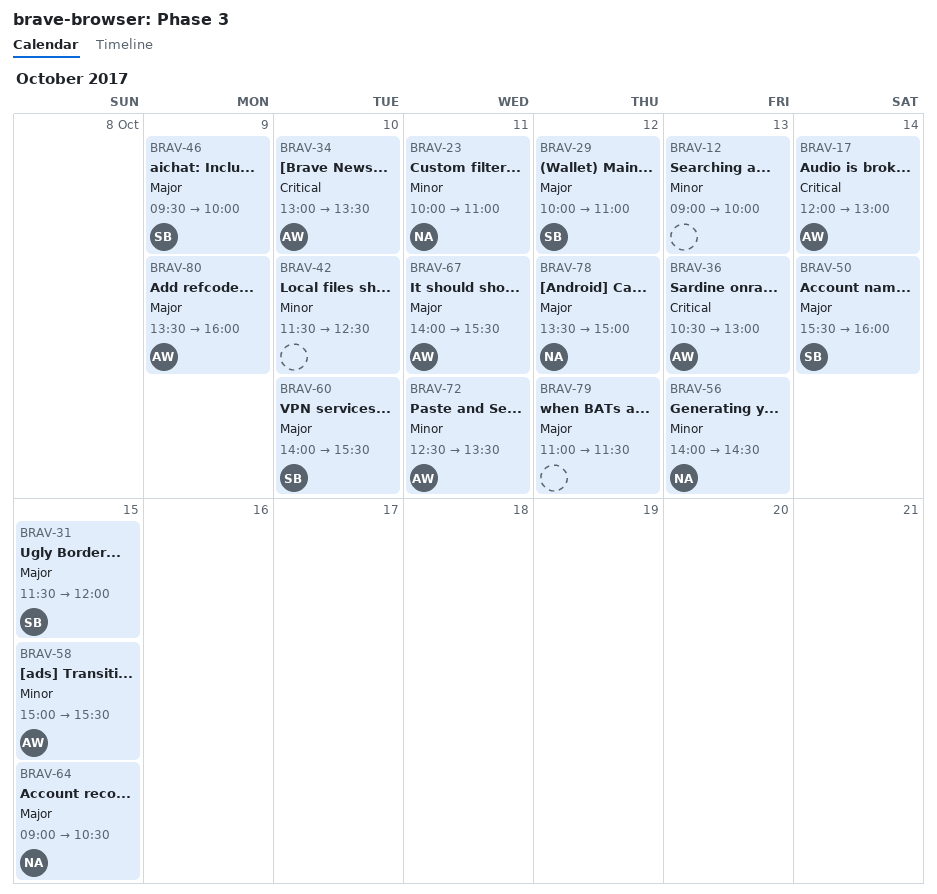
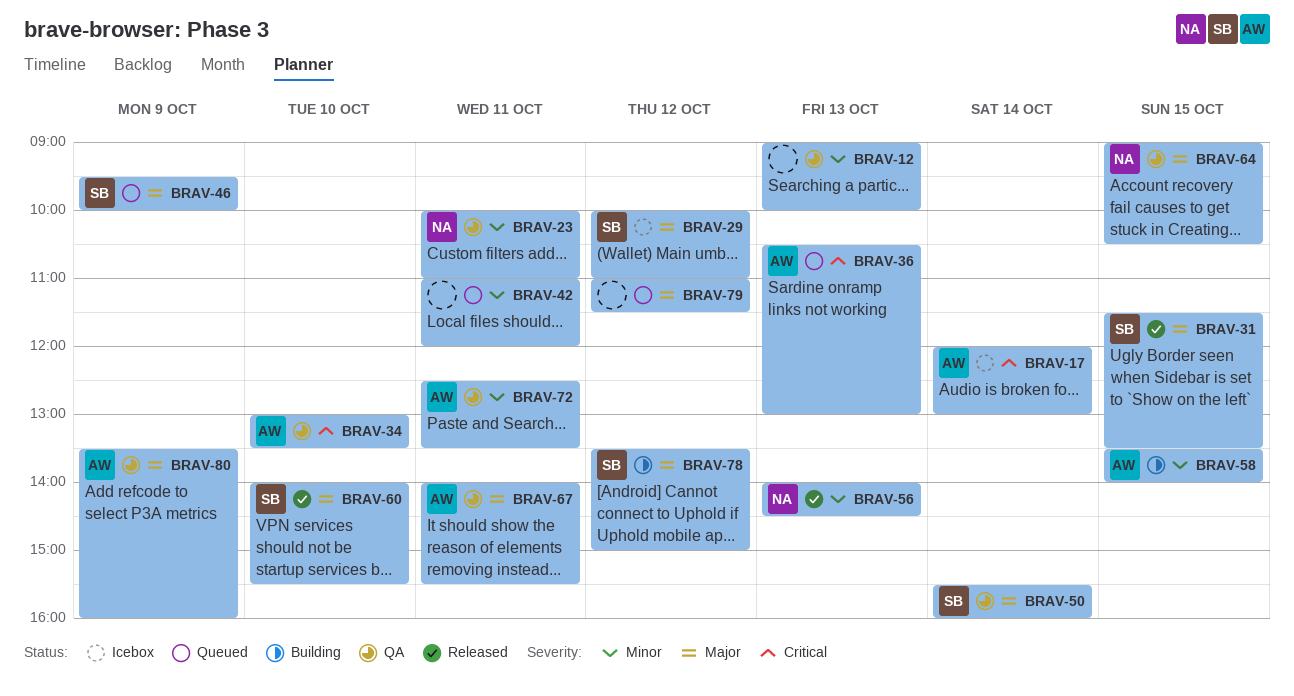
BRAV-31, ends: 12:00 -> 13:30
BRAV-42, day: Oct 10 -> Oct 11
BRAV-42, begins: 11:30 -> 11:00
BRAV-42, ends: 12:30 -> 12:00
BRAV-58, begins: 15:00 -> 13:30
BRAV-58, ends: 15:30 -> 14:00
BRAV-78, owner: NA -> SB

